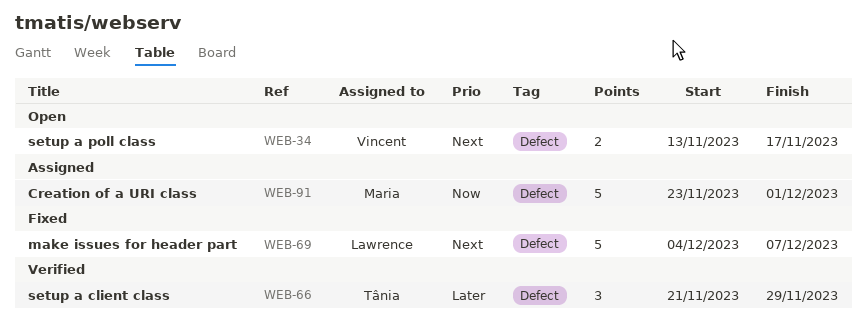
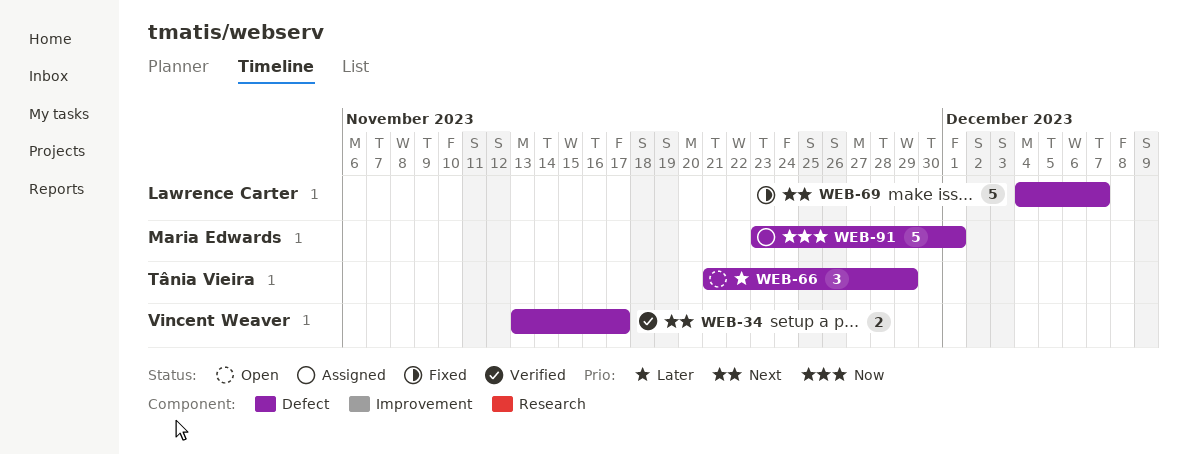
WEB-34, status: Open -> Verified
WEB-66, status: Verified -> Open

